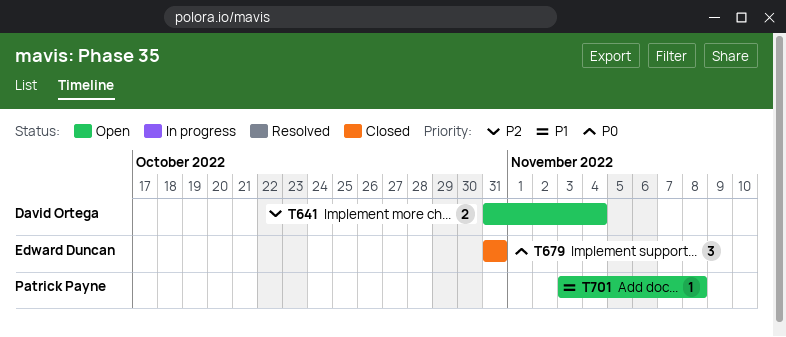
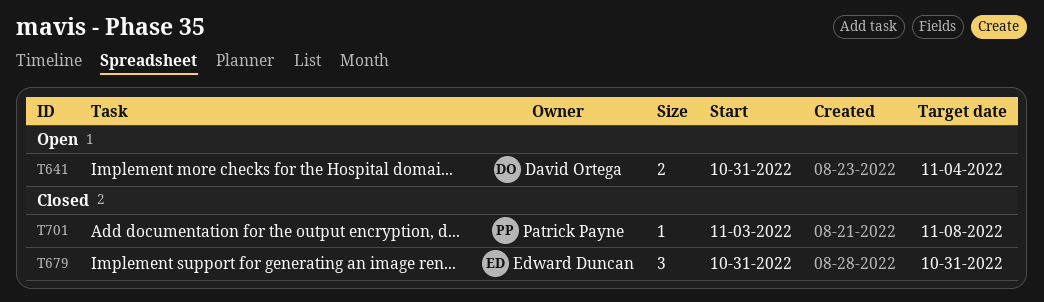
T701, status: Open -> Closed

